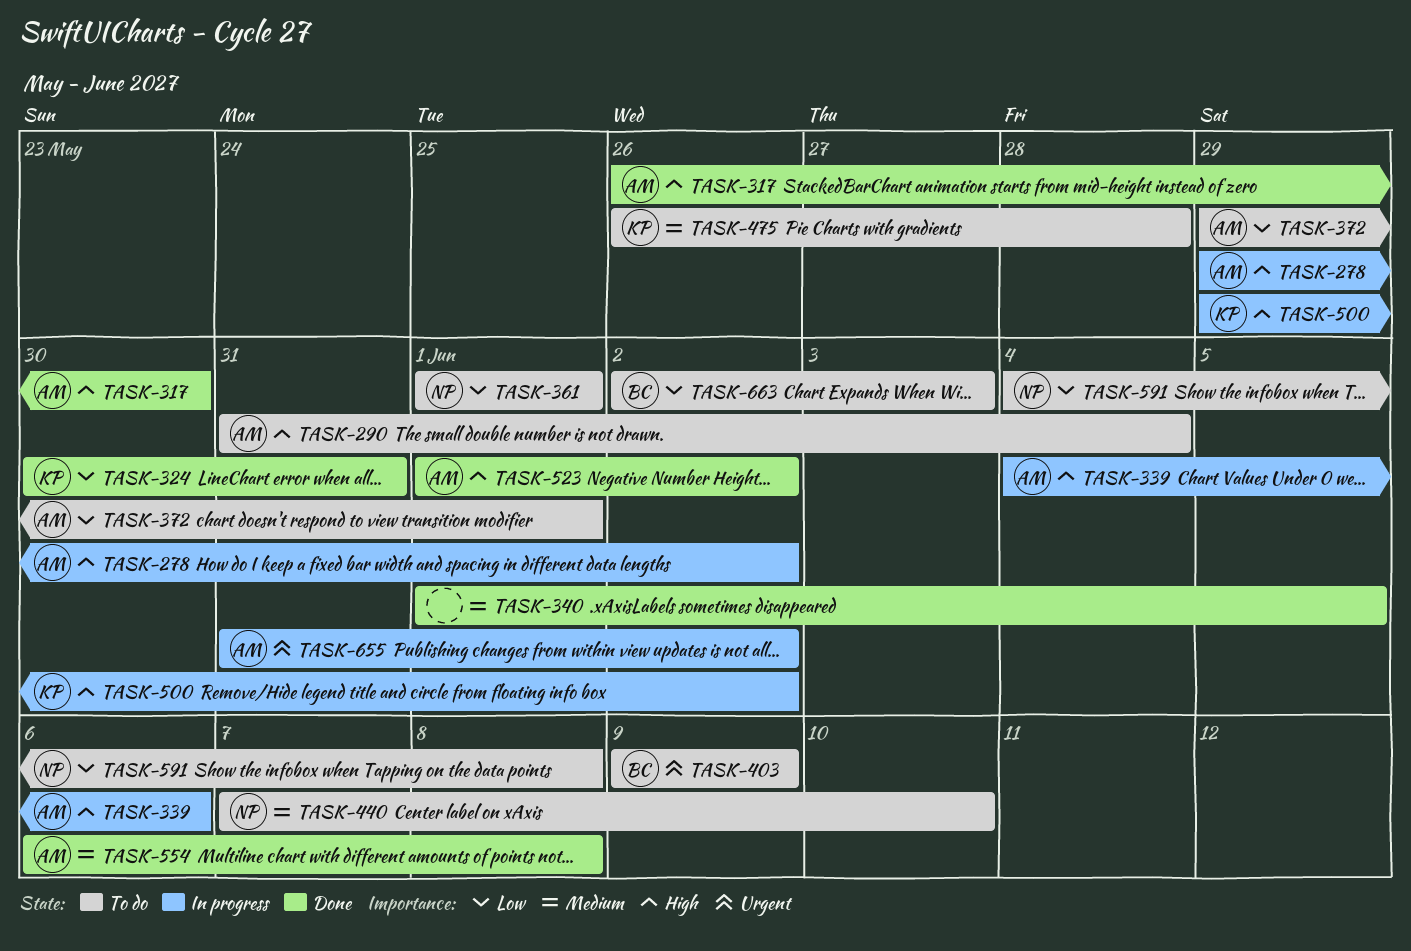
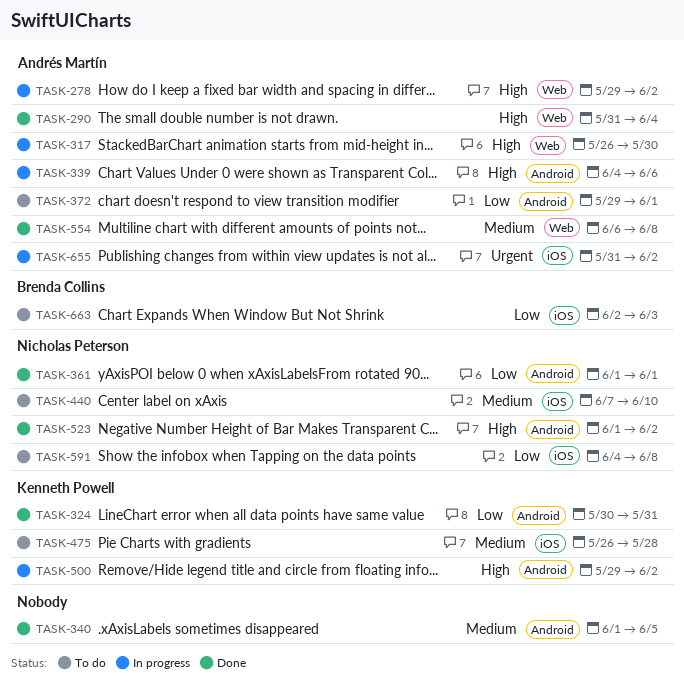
TASK-290, status: To do -> Done
TASK-317, status: Done -> In progress
TASK-361, status: To do -> Done
TASK-403: present -> none
TASK-523, owner: Andrés Martín -> Nicholas Peterson

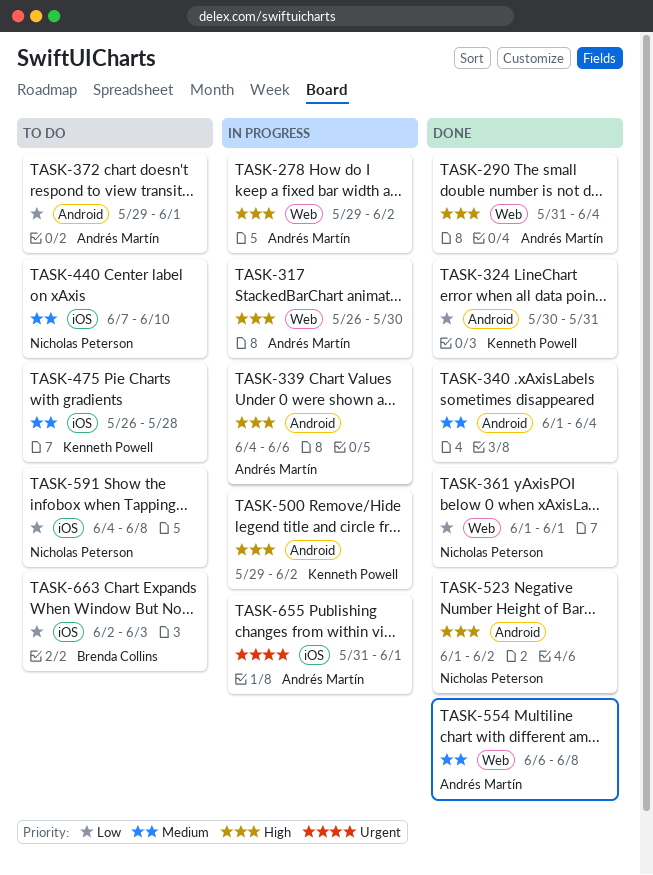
TASK-340, due: Jun 5 -> Jun 4
TASK-361, label: Android -> Web
TASK-655, due: Jun 2 -> Jun 1

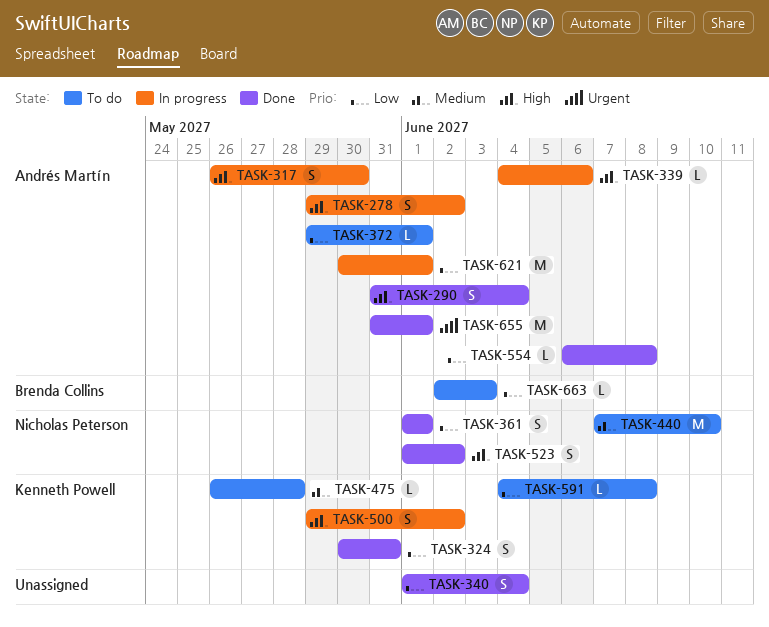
TASK-340, priority: Medium -> Low
TASK-554, priority: Medium -> Low
TASK-591, owner: Nicholas Peterson -> Kenneth Powell
TASK-621: none -> present
TASK-655, status: In progress -> Done

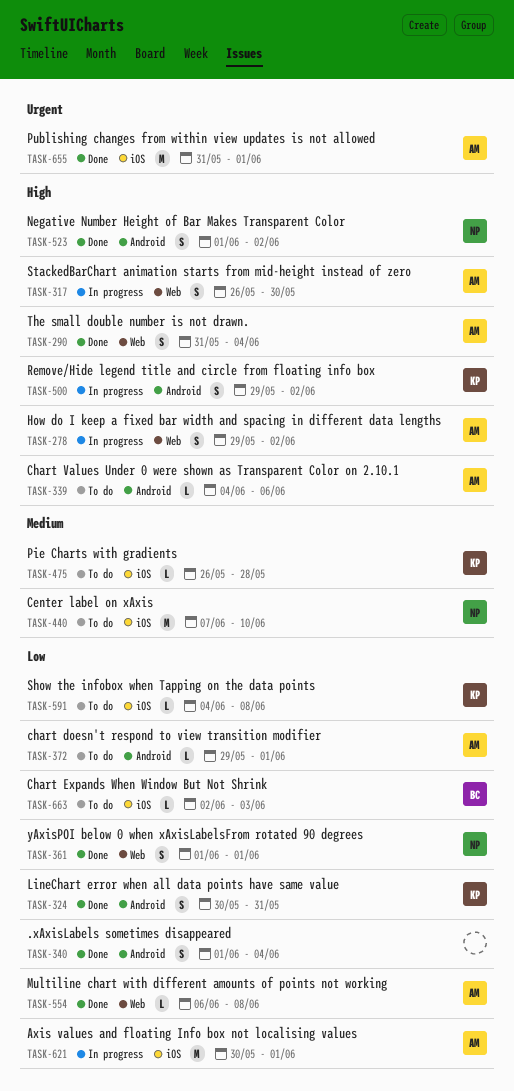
TASK-339, status: In progress -> To do

